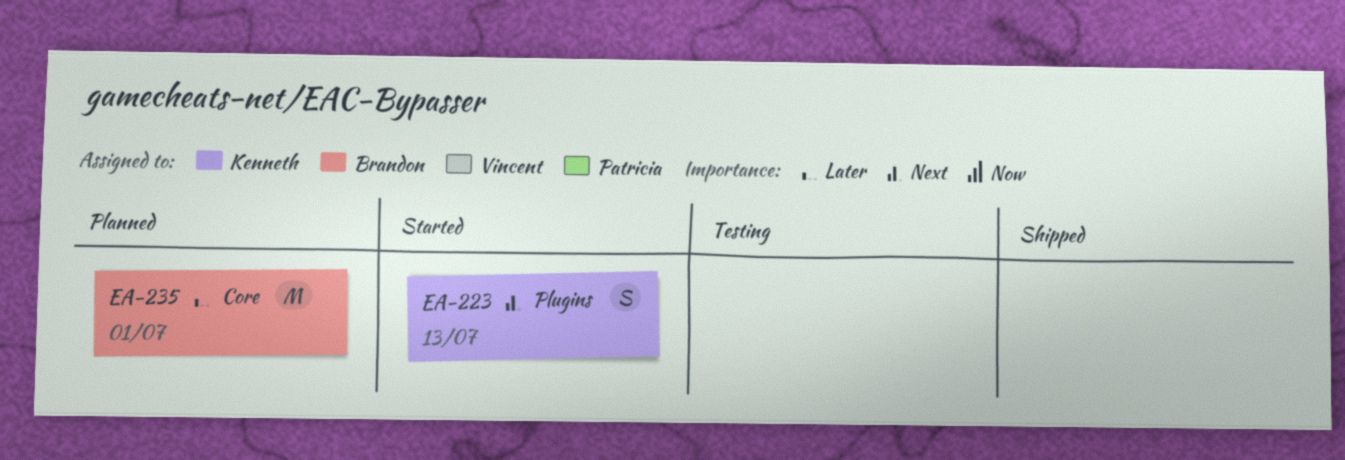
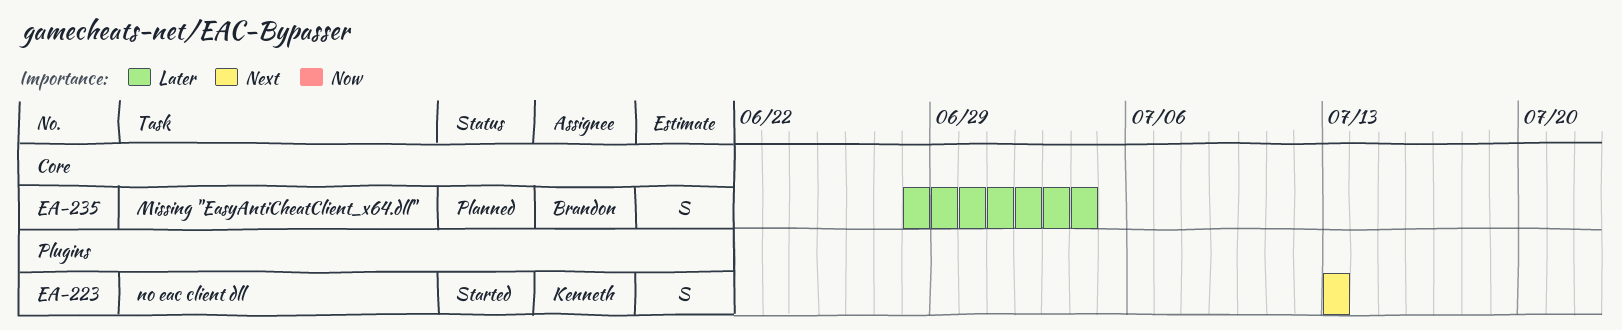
EA-235, estimate: M -> S
EA-235, due: Jul 1 -> Jul 4

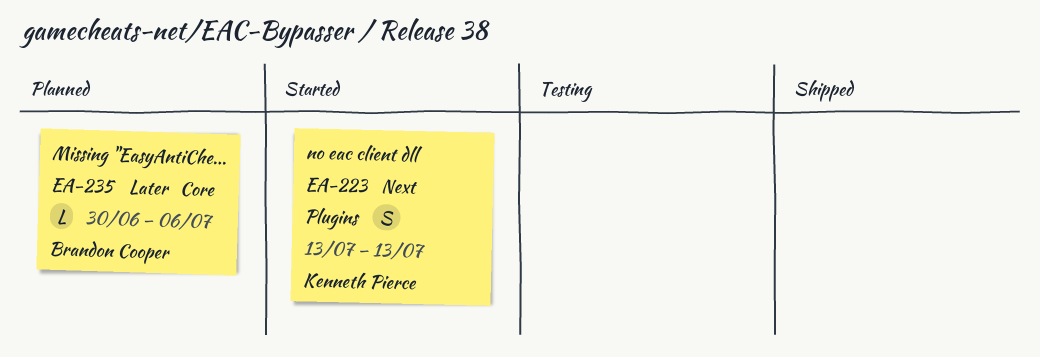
EA-235, estimate: S -> L
EA-235, start: Jun 28 -> Jun 30
EA-235, due: Jul 4 -> Jul 6

